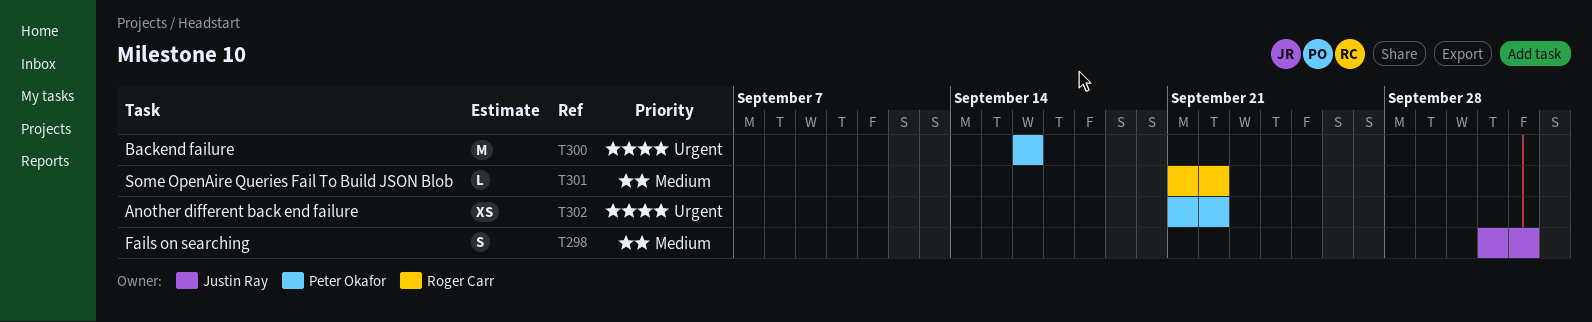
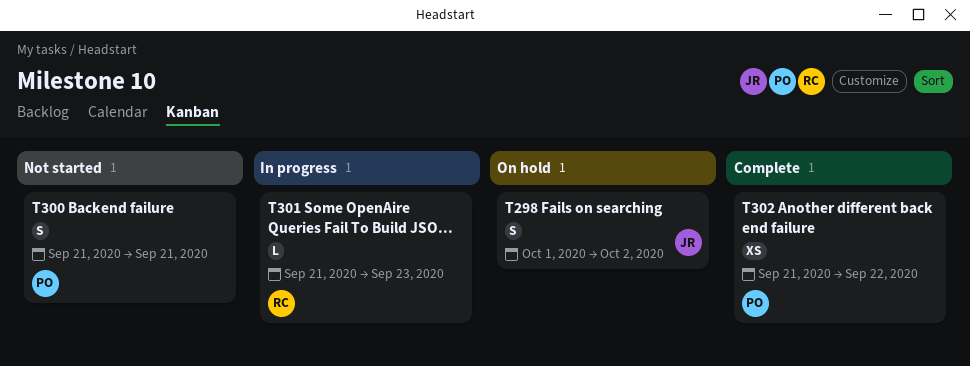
T300, estimate: M -> S
T300, start: Sep 16 -> Sep 21
T300, due: Sep 16 -> Sep 21
T301, due: Sep 22 -> Sep 23

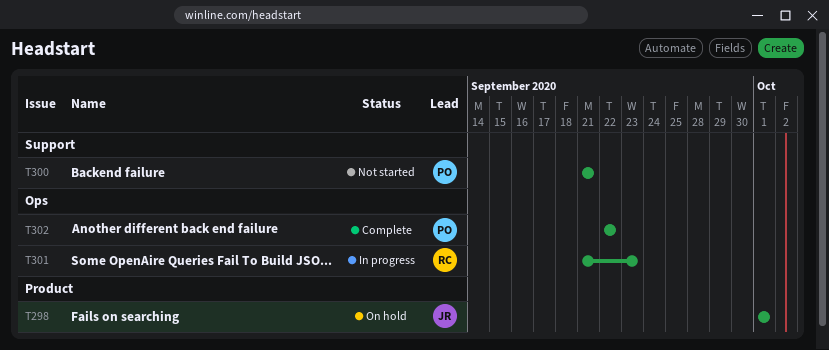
T298, due: Oct 2 -> Oct 1
T302, start: Sep 21 -> Sep 22

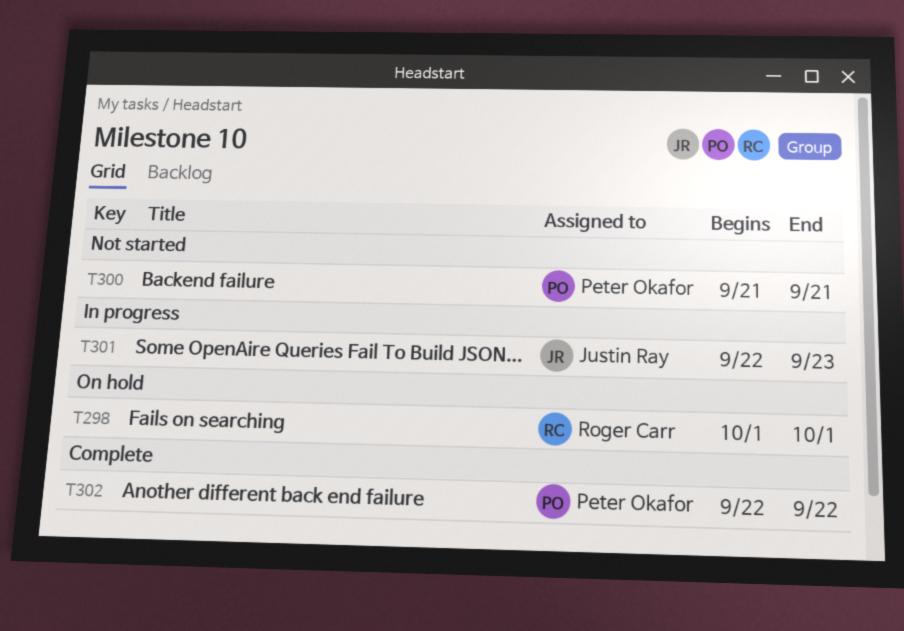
T298, owner: Justin Ray -> Roger Carr
T301, owner: Roger Carr -> Justin Ray
T301, start: Sep 21 -> Sep 22

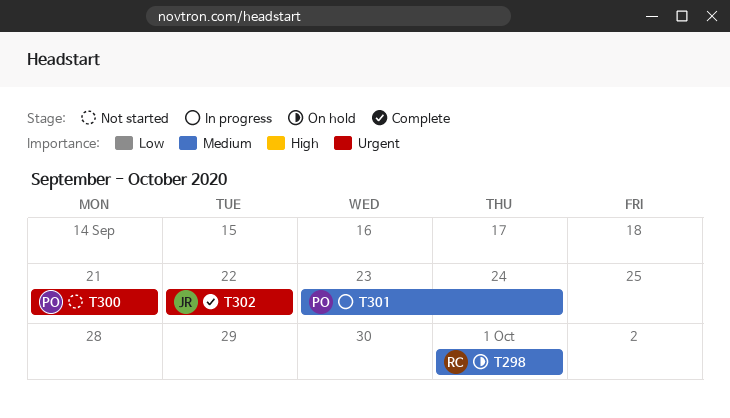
T301, owner: Justin Ray -> Peter Okafor
T301, start: Sep 22 -> Sep 23
T301, due: Sep 23 -> Sep 24
T302, owner: Peter Okafor -> Justin Ray

